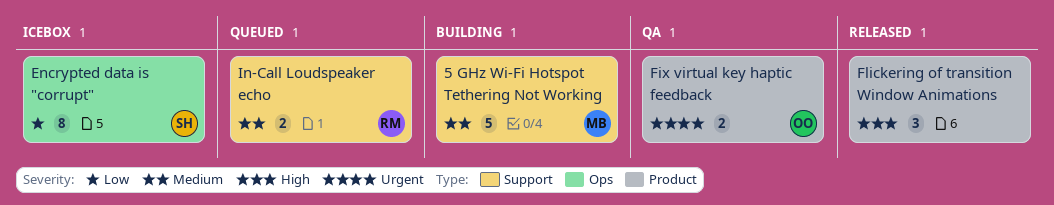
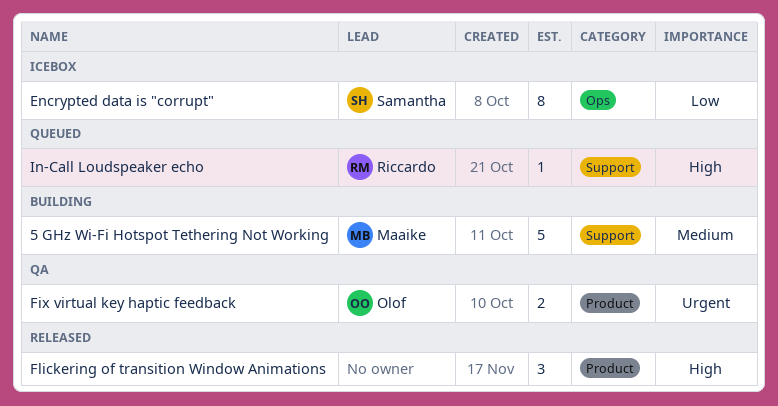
In-Call Loudspeaker echo, priority: Medium -> High
In-Call Loudspeaker echo, estimate: 2 -> 1

